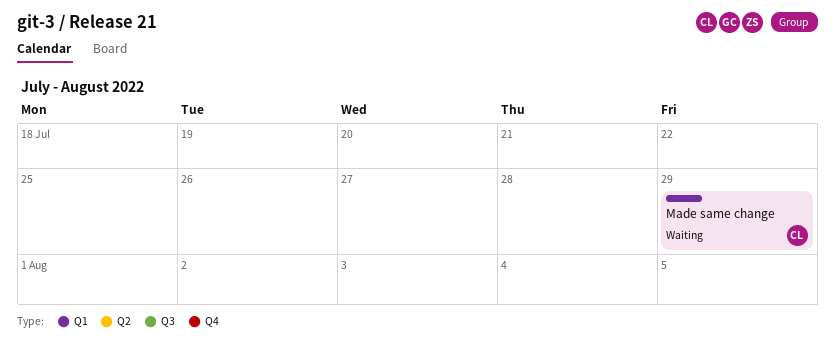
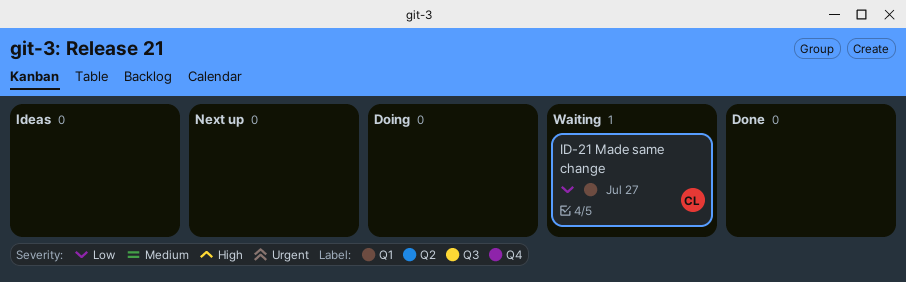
Made same change, due: Jul 29 -> Jul 27

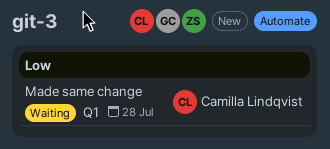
Made same change, due: Jul 27 -> Jul 28

